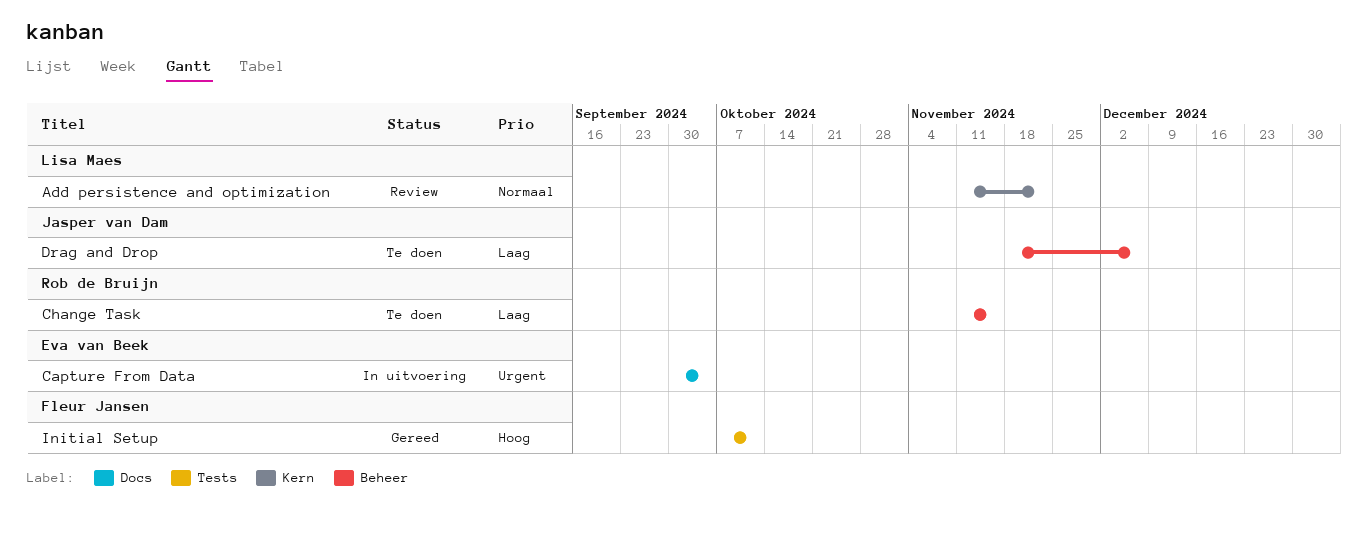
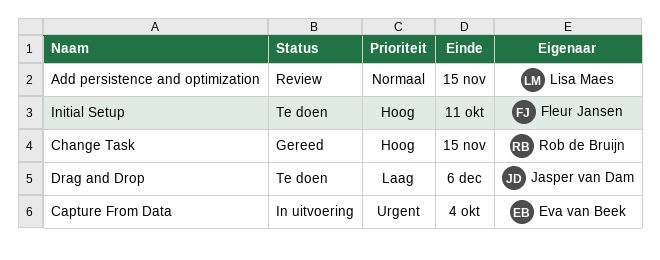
Add persistence and optimization, due: Nov 22 -> Nov 15
Change Task, status: Te doen -> Gereed
Change Task, priority: Laag -> Hoog
Initial Setup, status: Gereed -> Te doen

